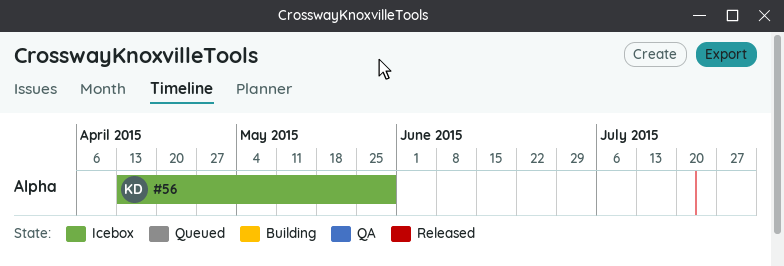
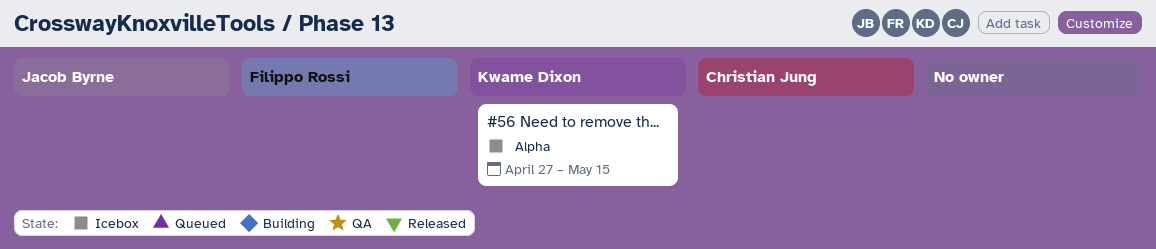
#56, start: Apr 13 -> Apr 27
#56, due: May 29 -> May 15

